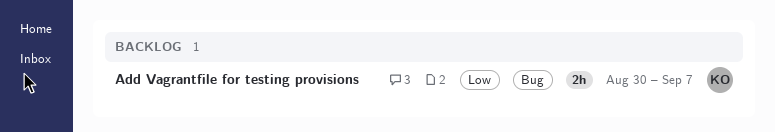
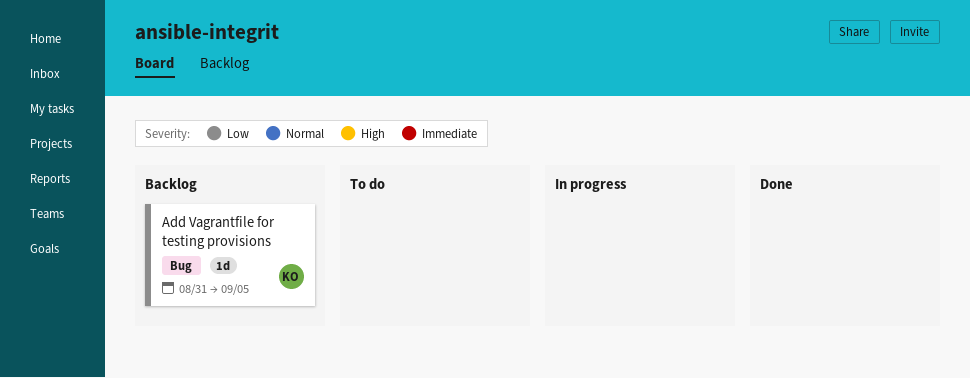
Add Vagrantfile for testing provisions, estimate: 2h -> 1d
Add Vagrantfile for testing provisions, start: Aug 30 -> Aug 31
Add Vagrantfile for testing provisions, due: Sep 7 -> Sep 5

